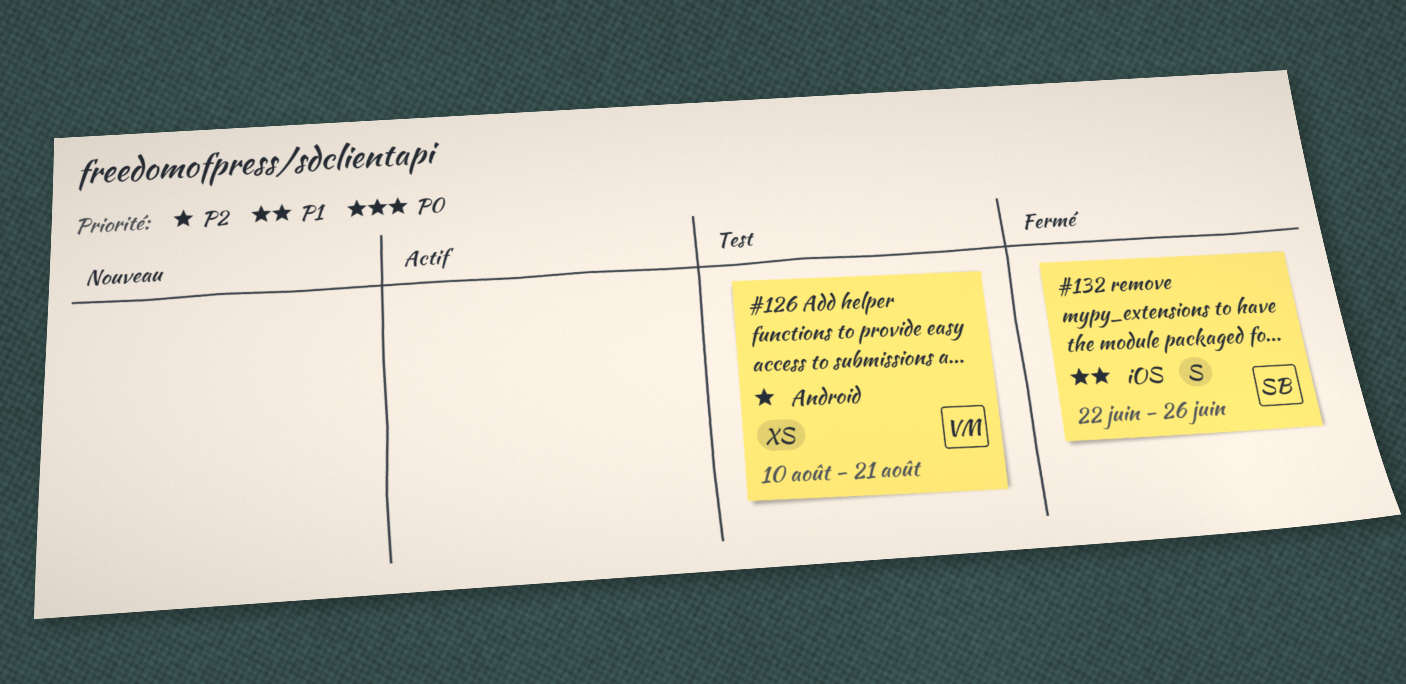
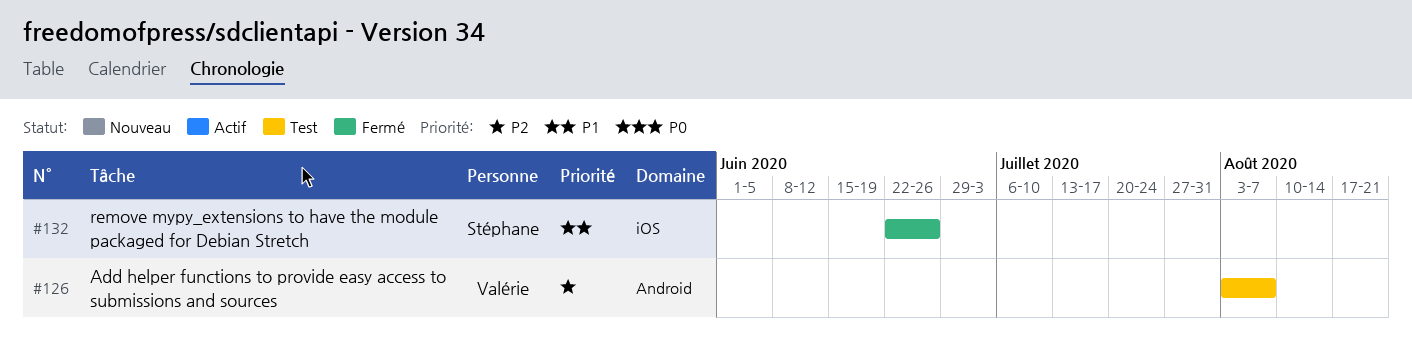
#126, start: Aug 10 -> Aug 3
#126, due: Aug 21 -> Aug 7

